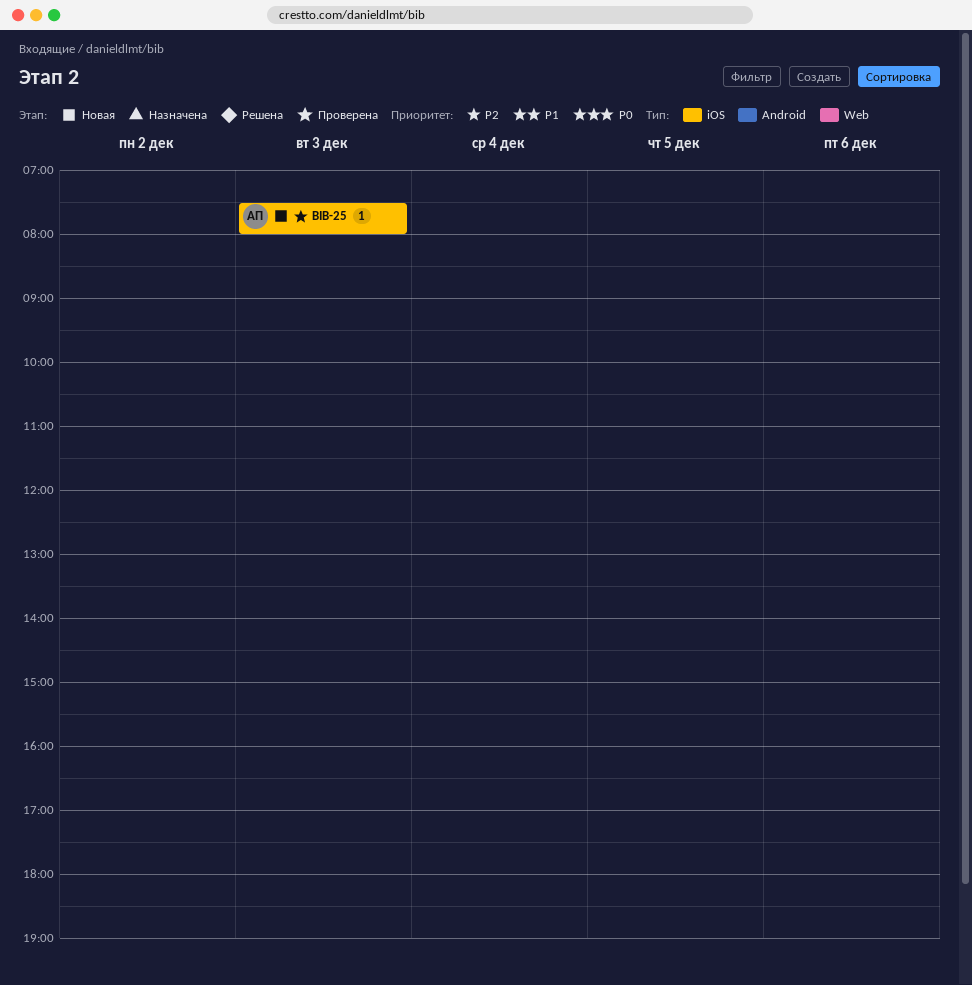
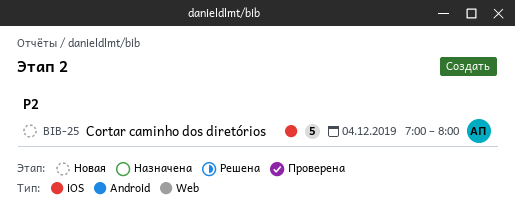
BIB-25, estimate: 1 -> 5
BIB-25, day: Dec 3 -> Dec 4
BIB-25, begins: 07:30 -> 07:00

